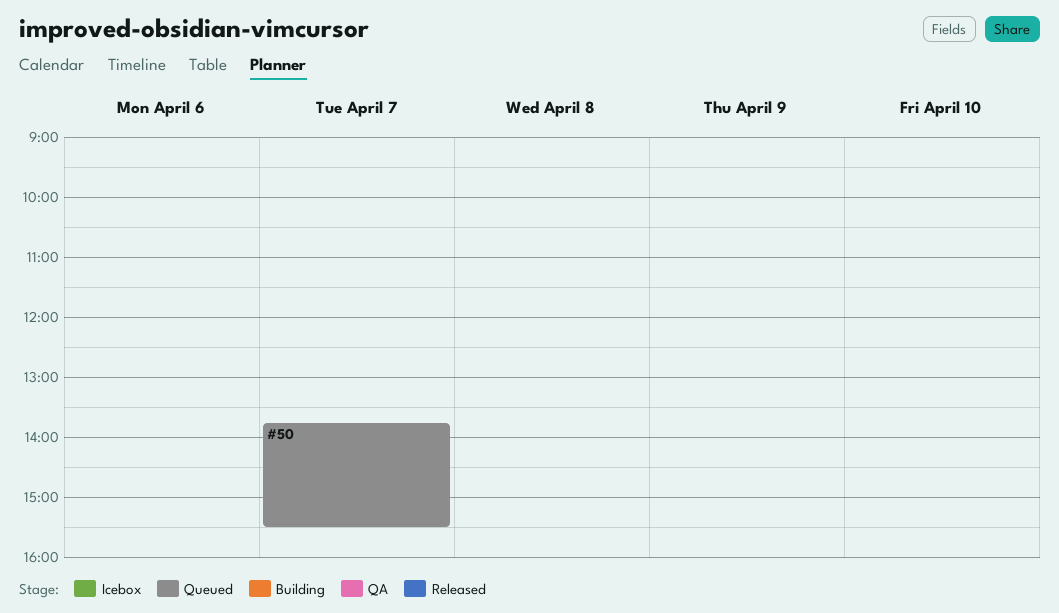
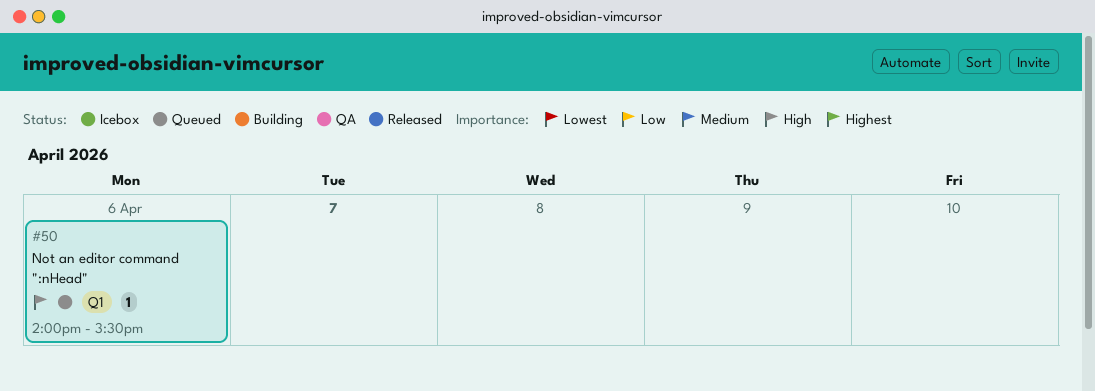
#50, day: Apr 7 -> Apr 6
#50, begins: 13:45 -> 14:00

